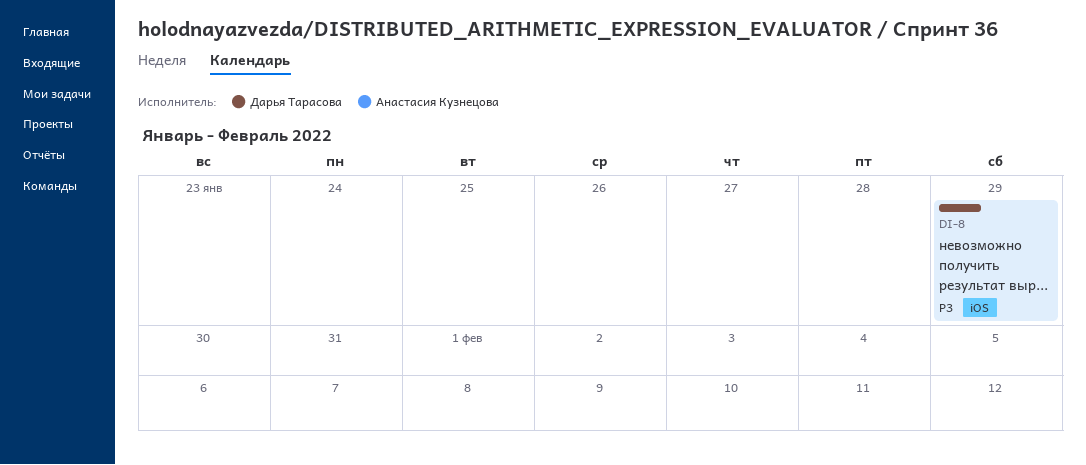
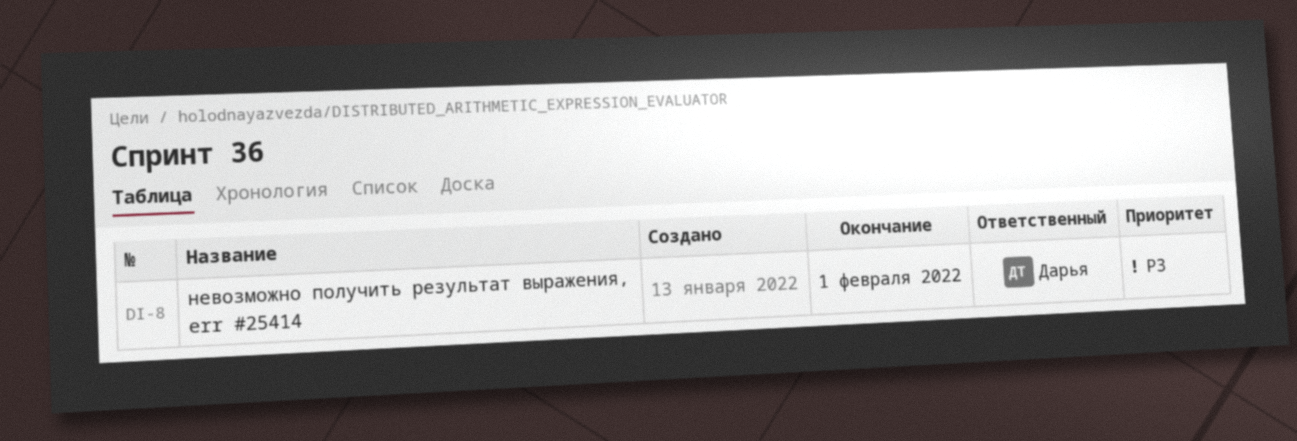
DI-8, due: Jan 29 -> Feb 1

